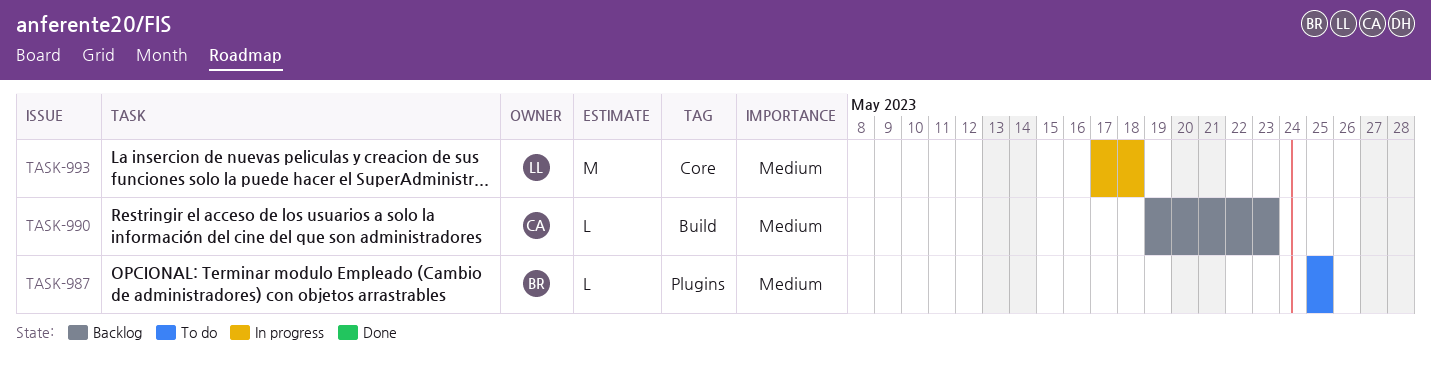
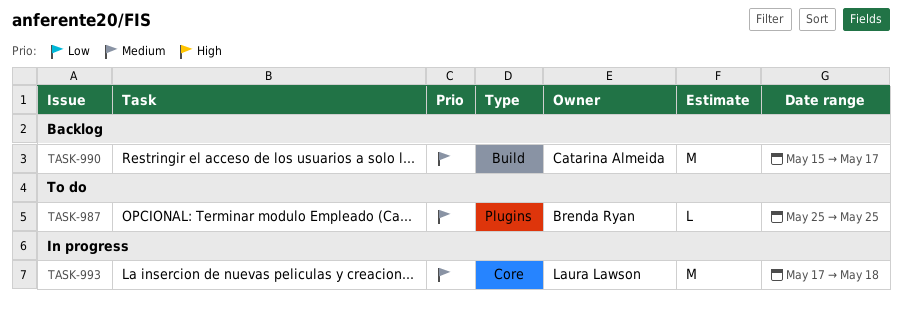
TASK-990, estimate: L -> M
TASK-990, start: May 19 -> May 15
TASK-990, due: May 23 -> May 17

